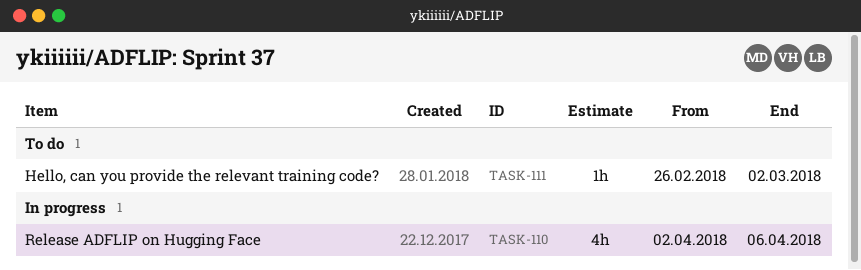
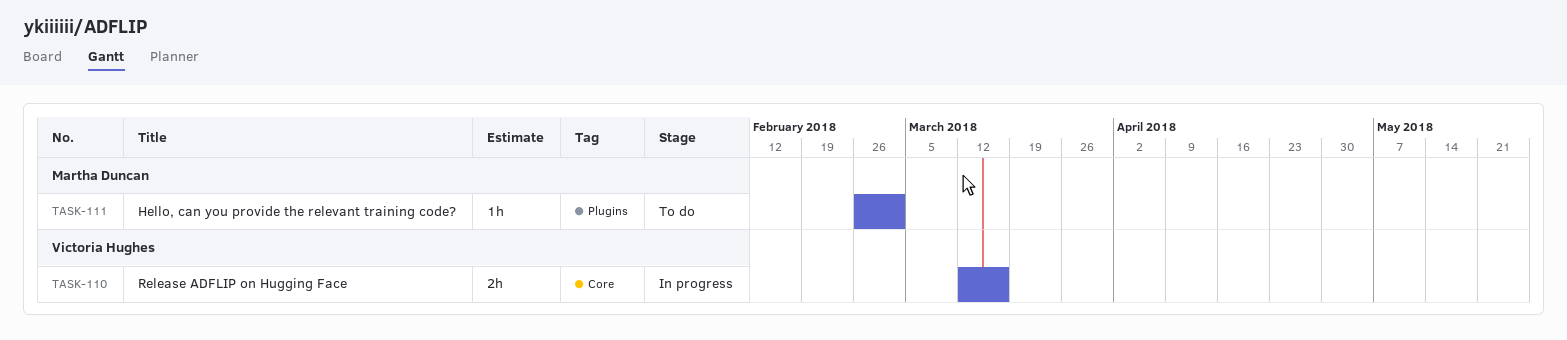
TASK-110, estimate: 4h -> 2h
TASK-110, start: Apr 2 -> Mar 12
TASK-110, due: Apr 6 -> Mar 16

